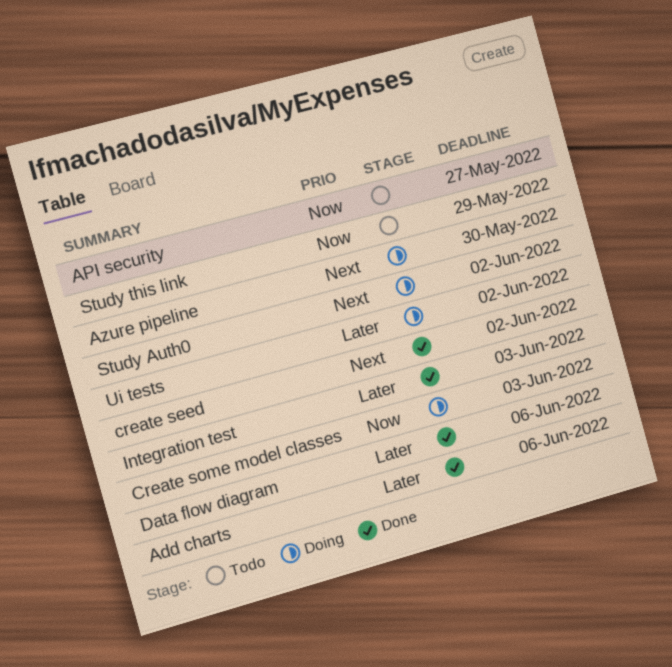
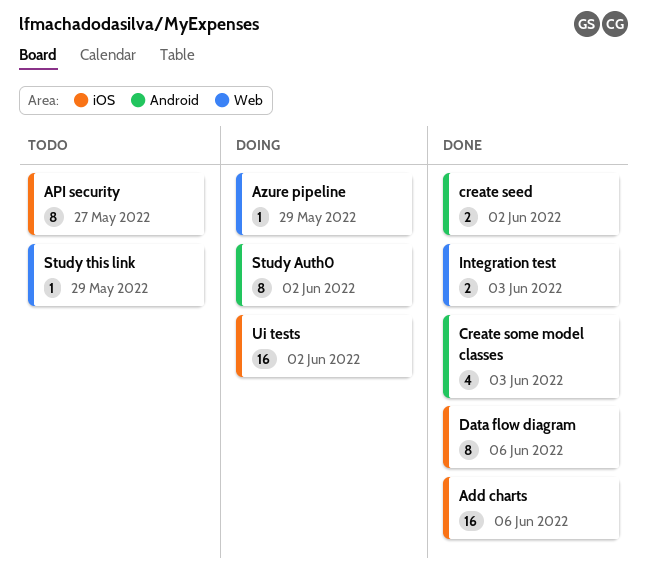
Azure pipeline, due: May 30 -> May 29
Create some model classes, status: Doing -> Done

